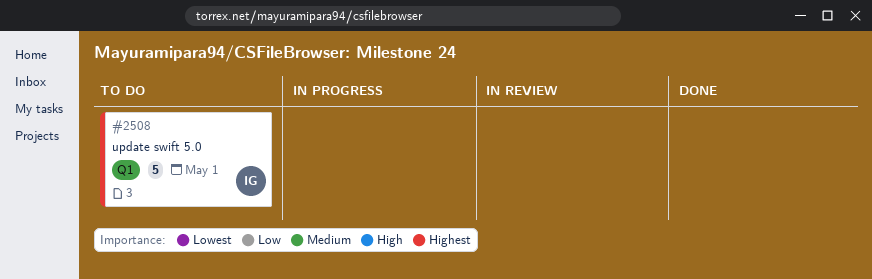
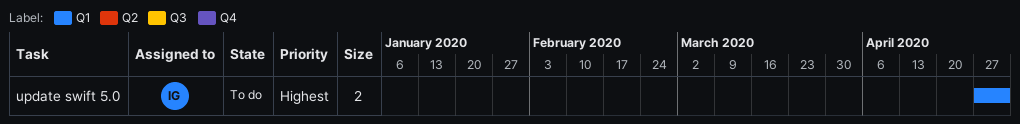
update swift 5.0, estimate: 5 -> 2

